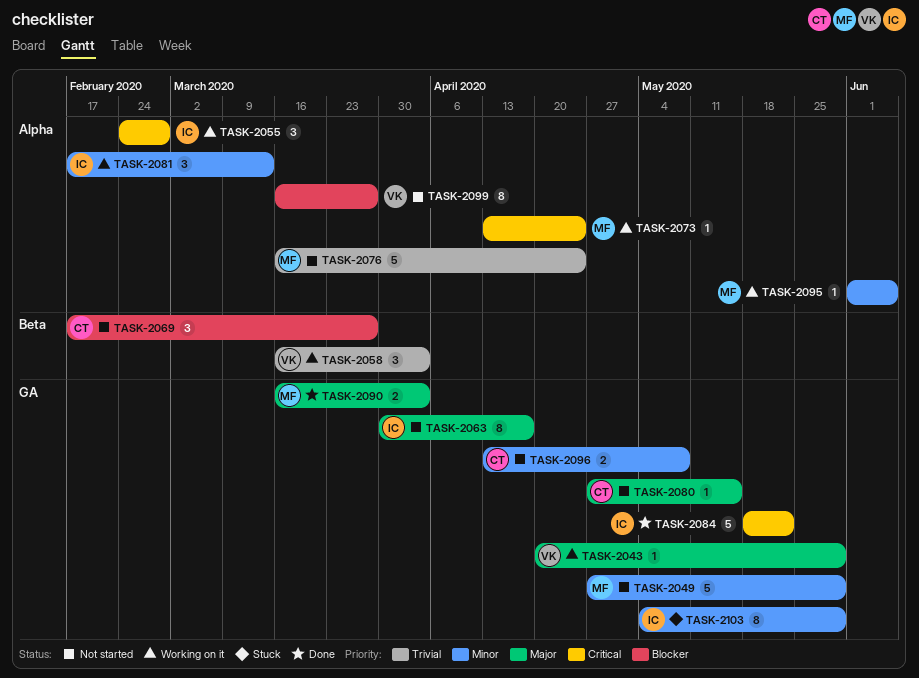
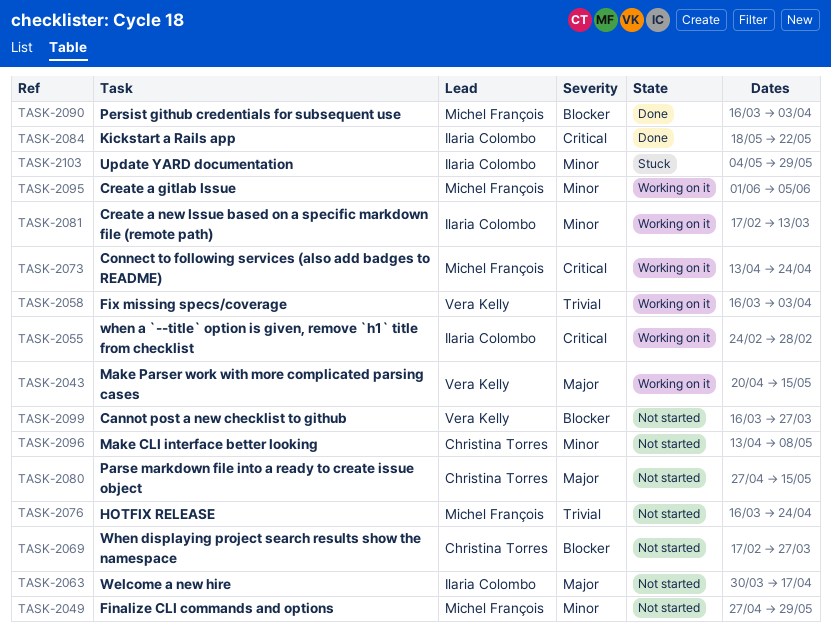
TASK-2043, due: May 29 -> May 15
TASK-2090, priority: Major -> Blocker

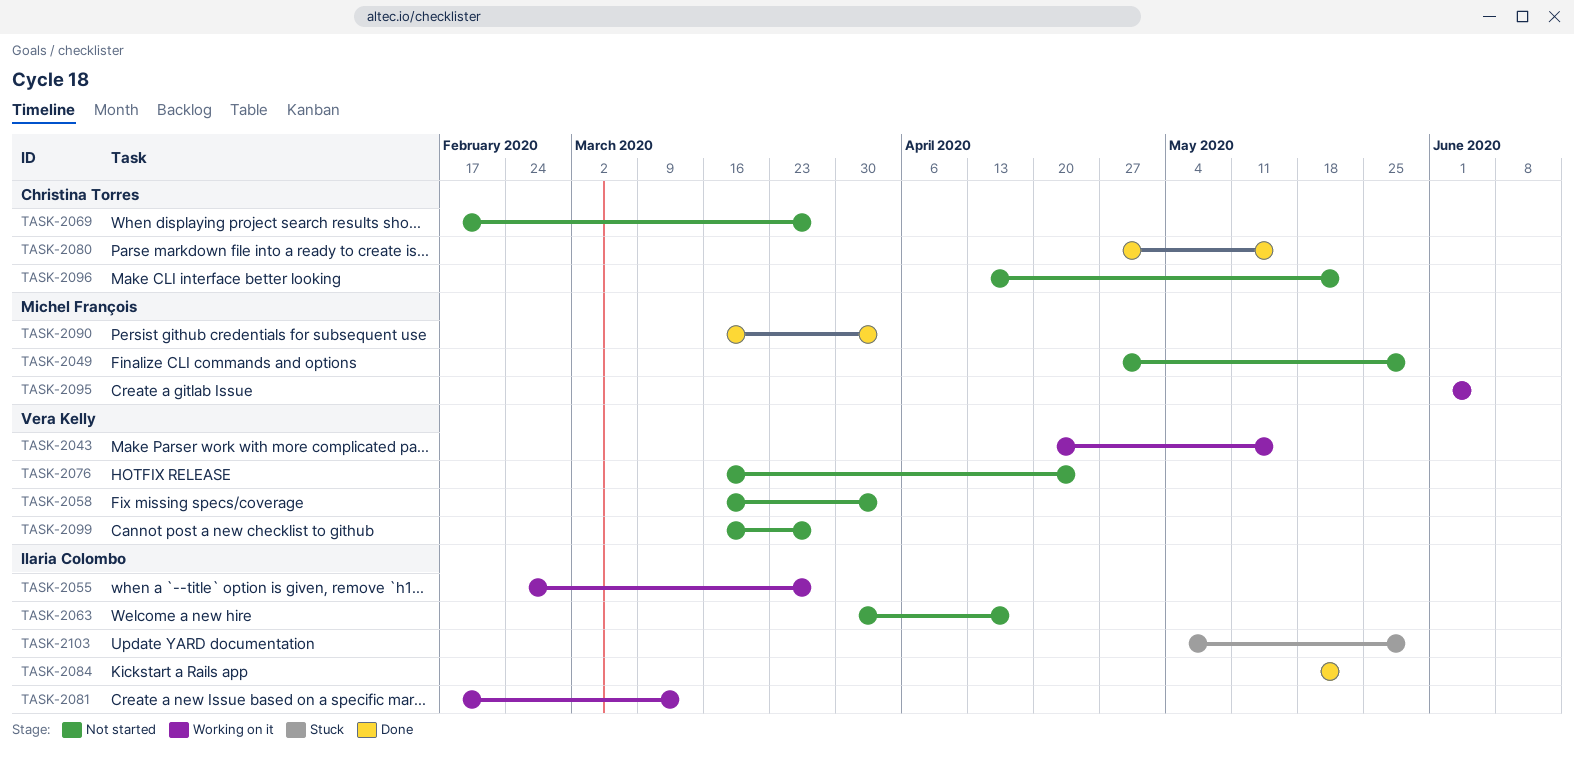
TASK-2055, due: Feb 28 -> Mar 27
TASK-2058, status: Working on it -> Not started
TASK-2073: present -> none
TASK-2076, owner: Michel François -> Vera Kelly
TASK-2080, status: Not started -> Done
TASK-2096, due: May 8 -> May 22

